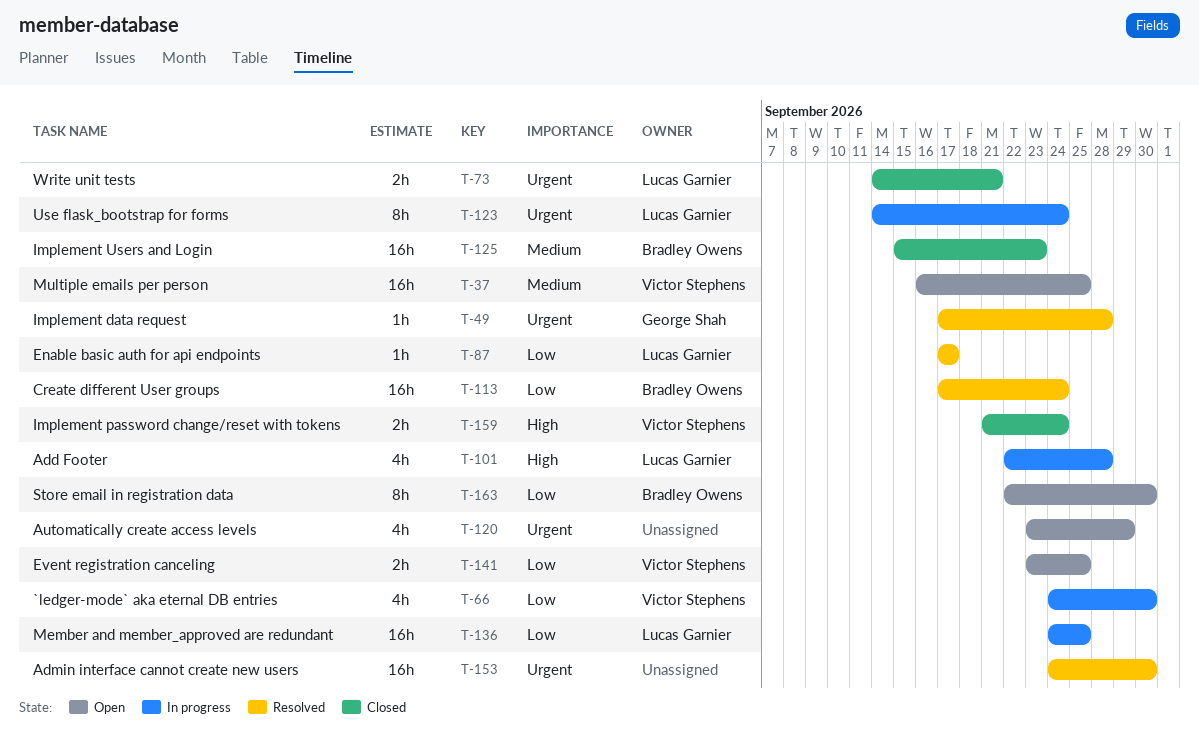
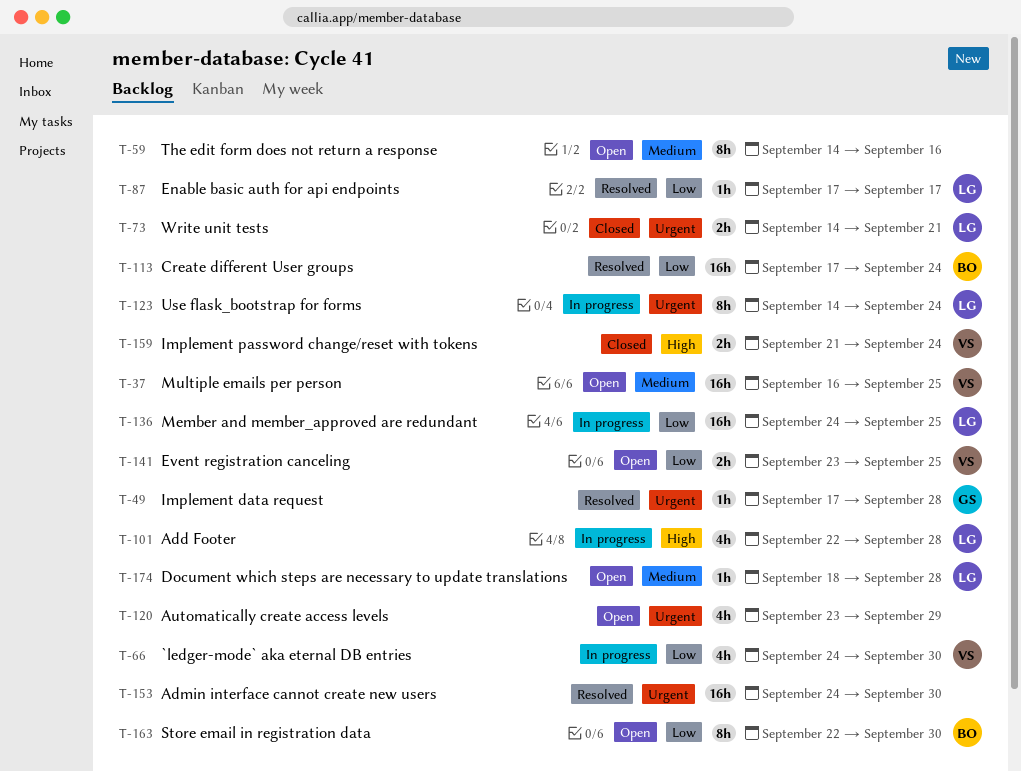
T-59: none -> present
T-125: present -> none
T-174: none -> present

